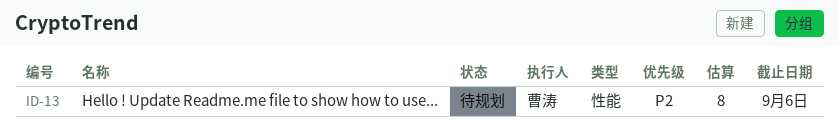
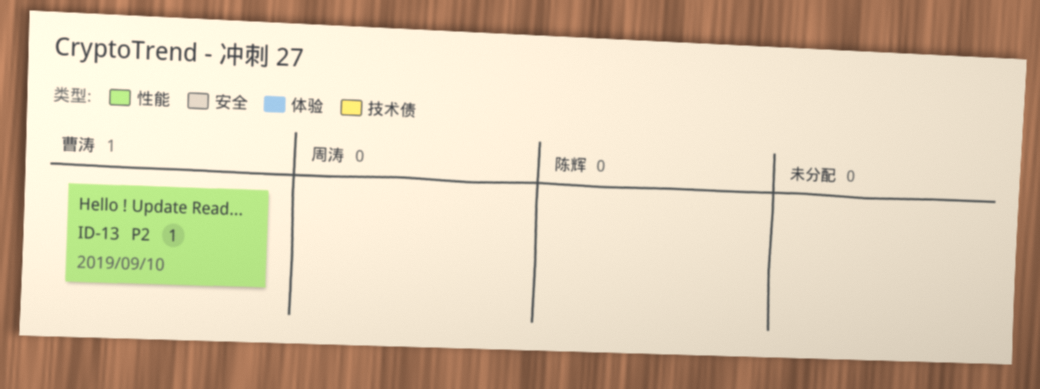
ID-13, estimate: 8 -> 1
ID-13, due: Sep 6 -> Sep 10

